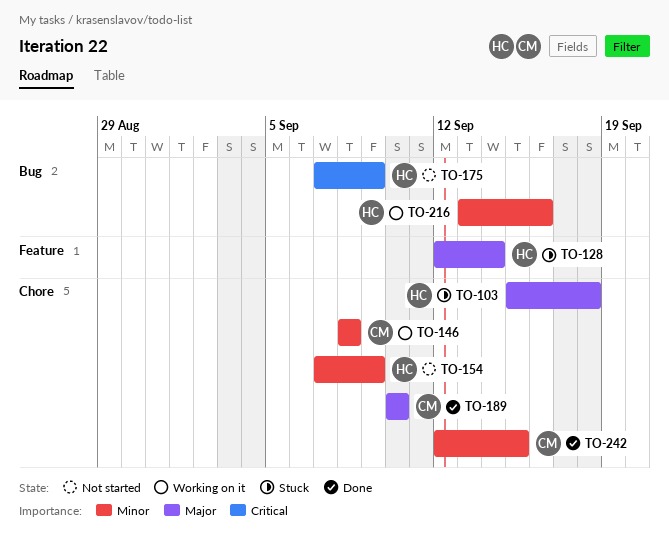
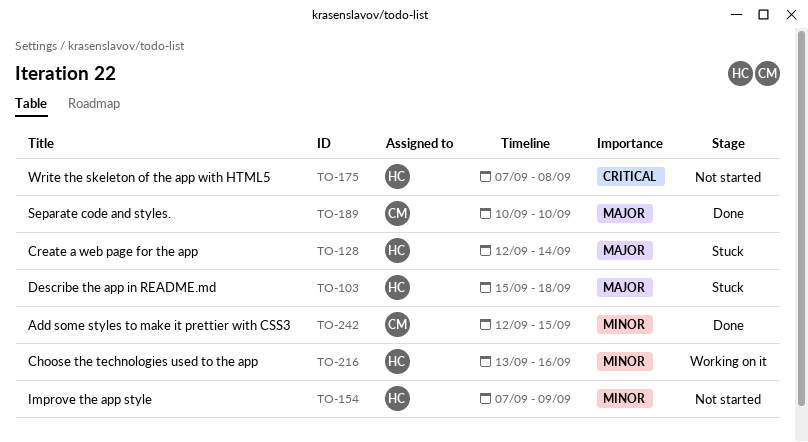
TO-146: present -> none
TO-175, due: Sep 9 -> Sep 8

